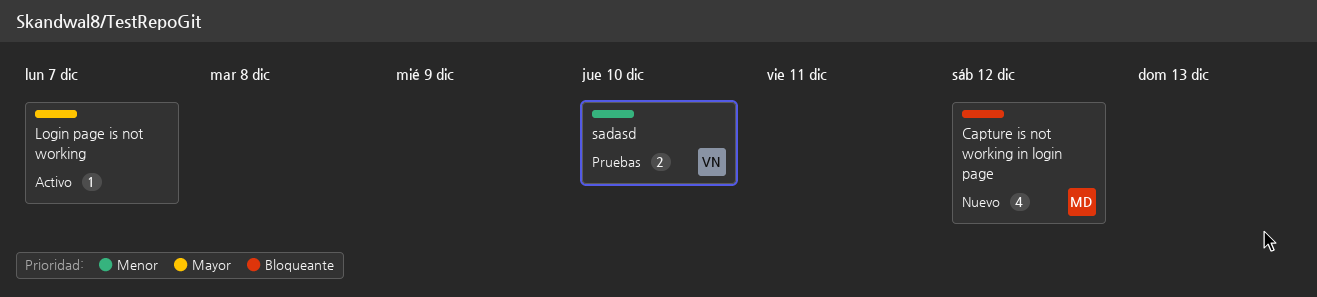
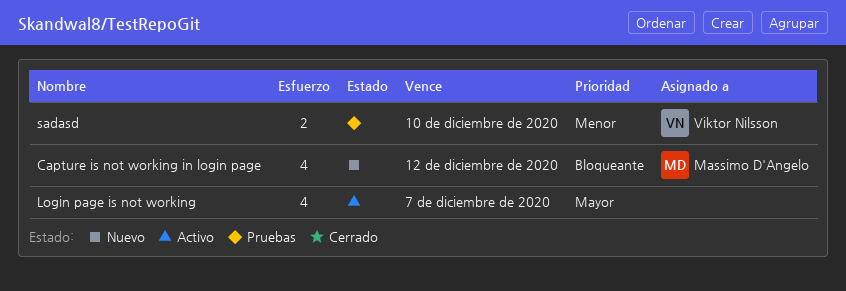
Login page is not working, estimate: 1 -> 4

